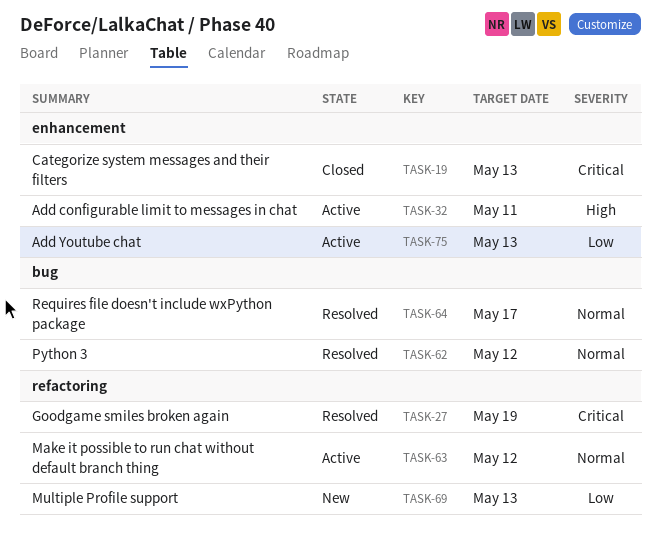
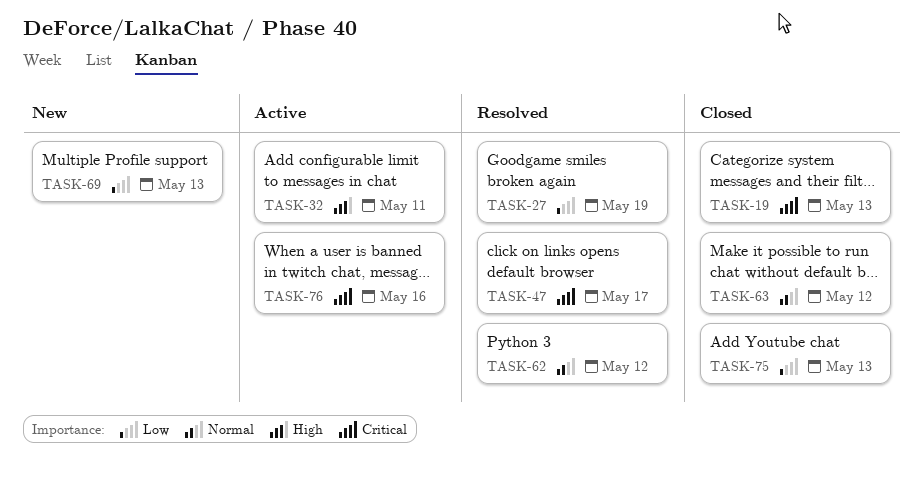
TASK-27, priority: Critical -> Low
TASK-47: none -> present
TASK-63, status: Active -> Closed
TASK-64: present -> none
TASK-75, status: Active -> Closed
TASK-76: none -> present

